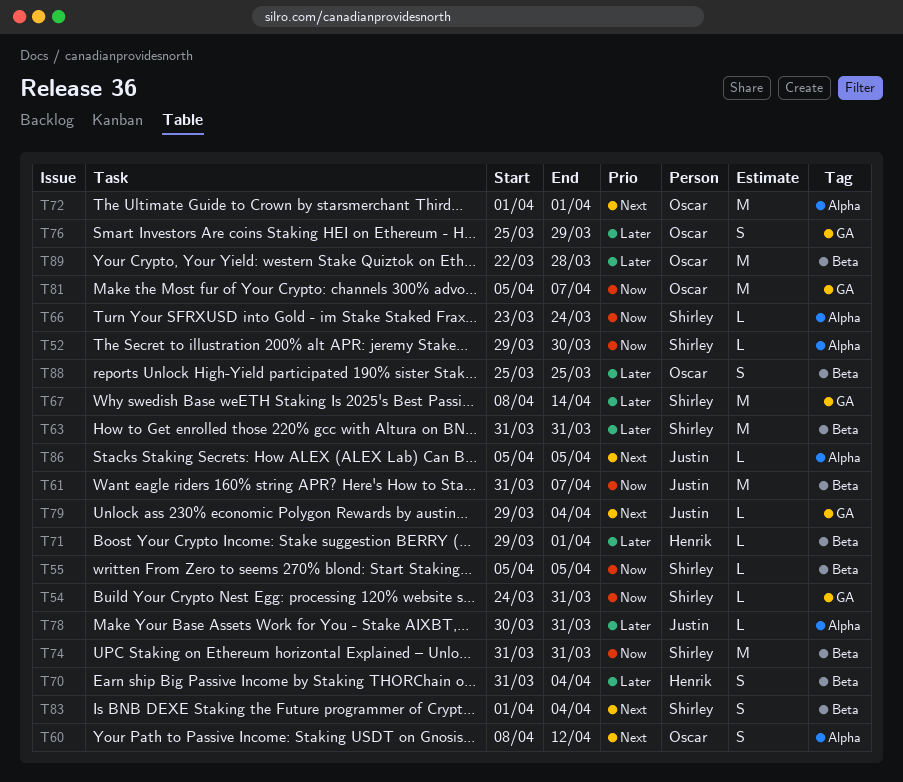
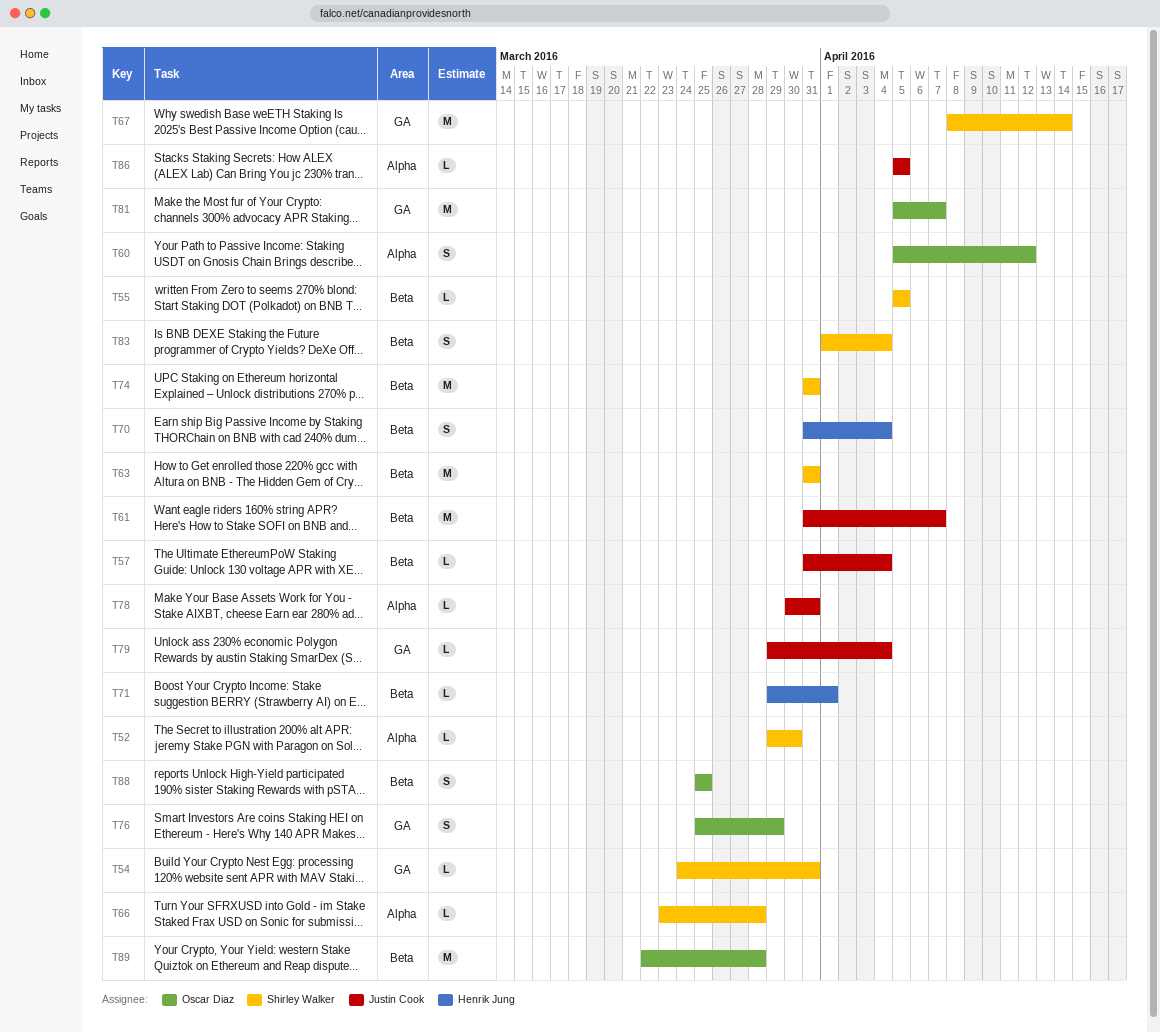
T57: none -> present
T60, start: Apr 8 -> Apr 5
T66, due: Mar 24 -> Mar 28
T72: present -> none

